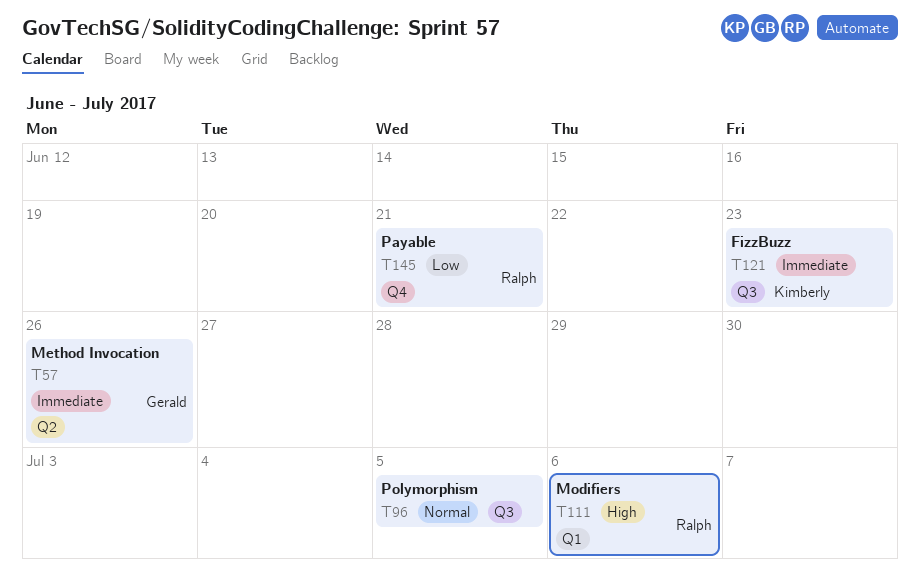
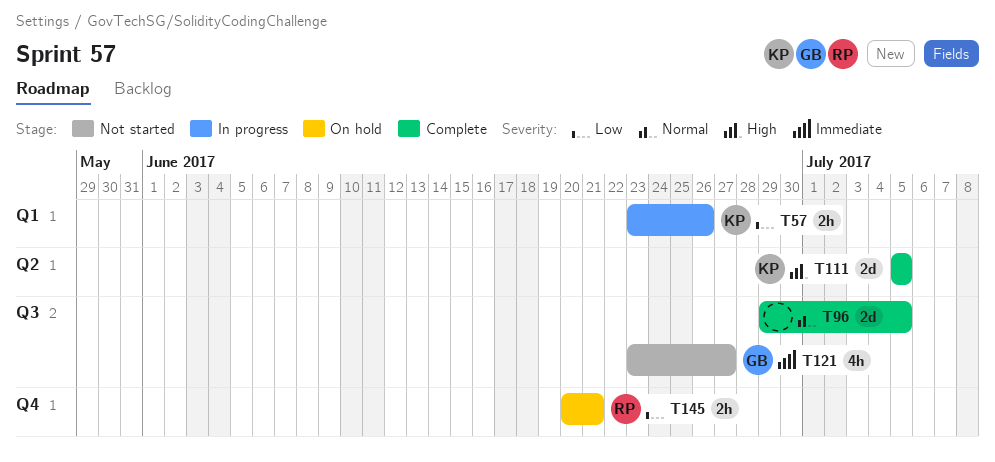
T57, owner: Gerald -> Kimberly
T57, priority: Immediate -> Low
T57, label: Q2 -> Q1
T111, owner: Ralph -> Kimberly
T111, label: Q1 -> Q2
T111, due: Jul 6 -> Jul 5
T121, owner: Kimberly -> Gerald
T121, due: Jun 23 -> Jun 27

